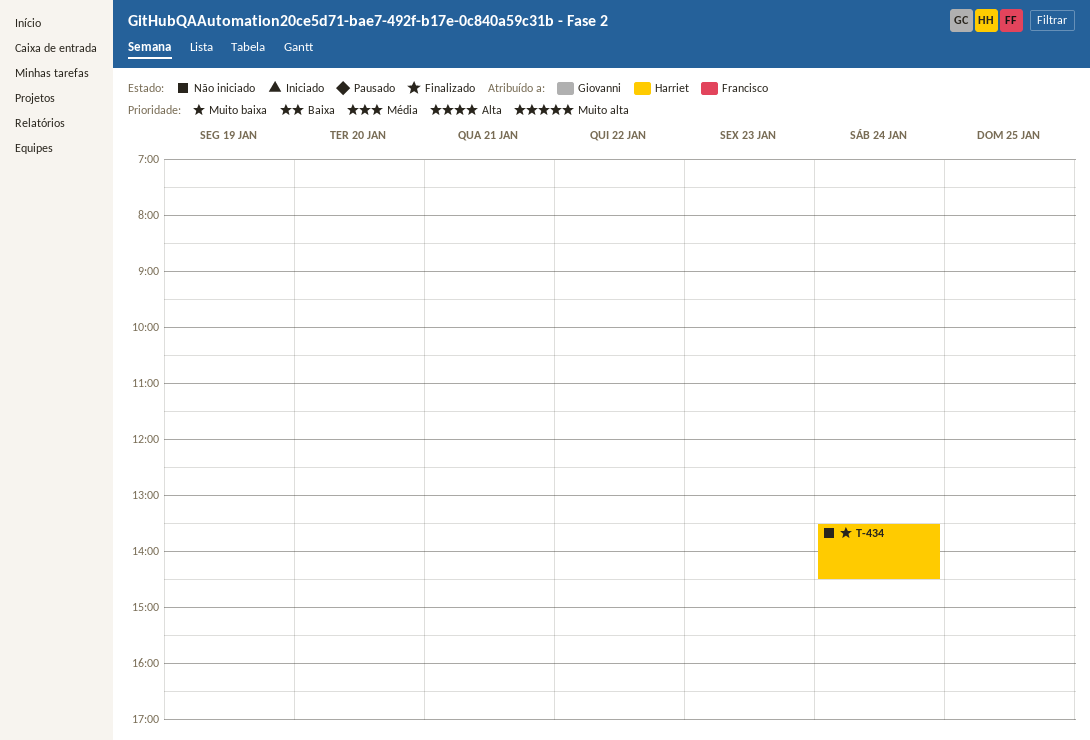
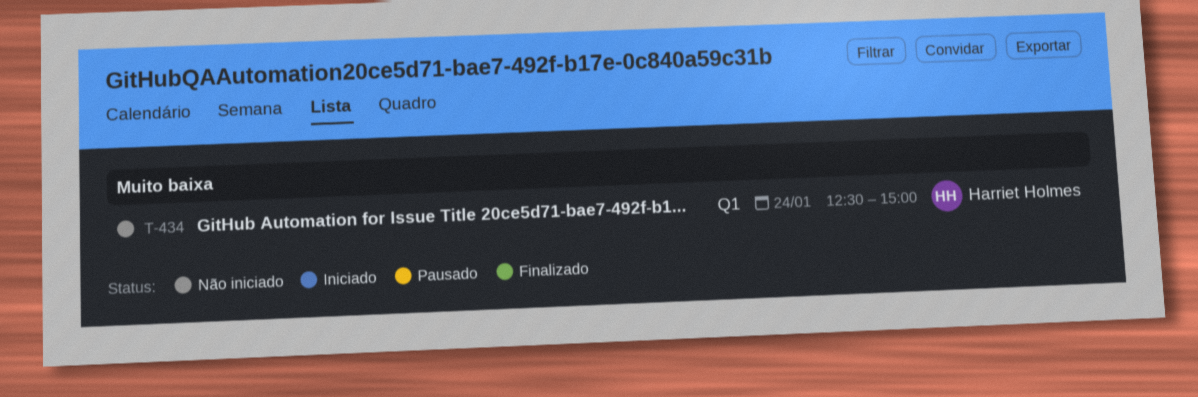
T-434, begins: 13:30 -> 12:30
T-434, ends: 14:30 -> 15:00

